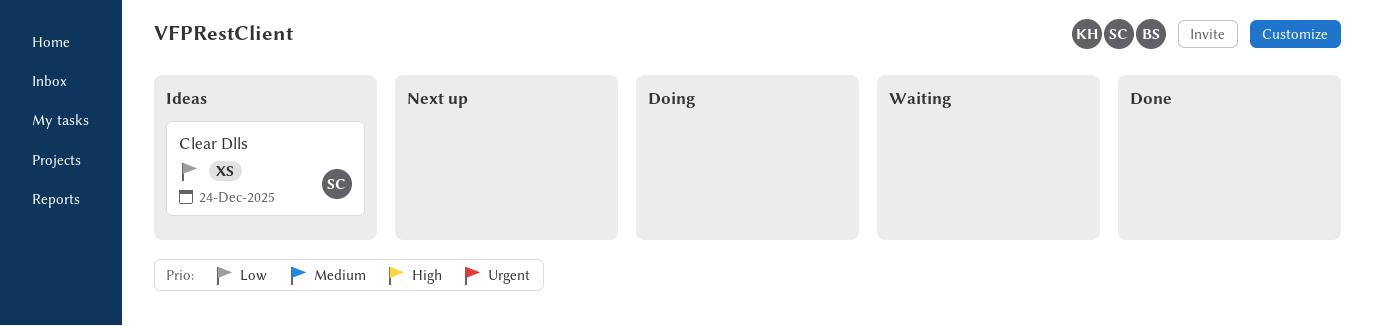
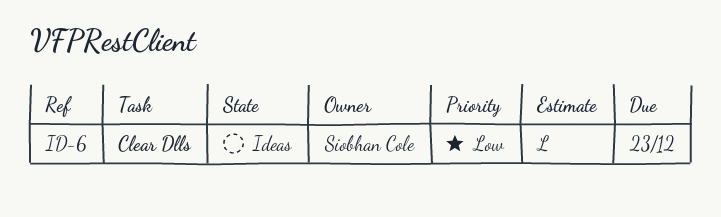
Clear Dlls, estimate: XS -> L
Clear Dlls, due: Dec 24 -> Dec 23

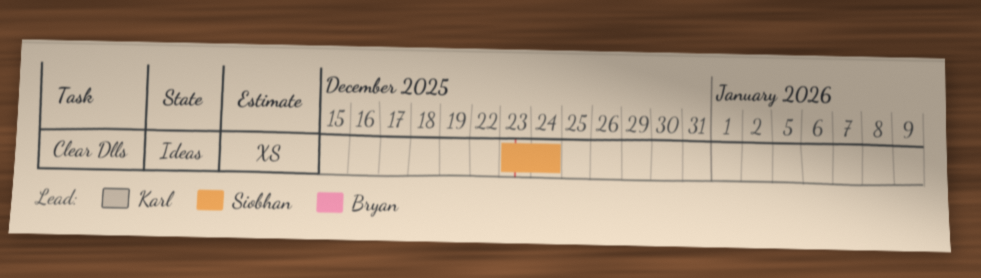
Clear Dlls, estimate: L -> XS
Clear Dlls, due: Dec 23 -> Dec 24

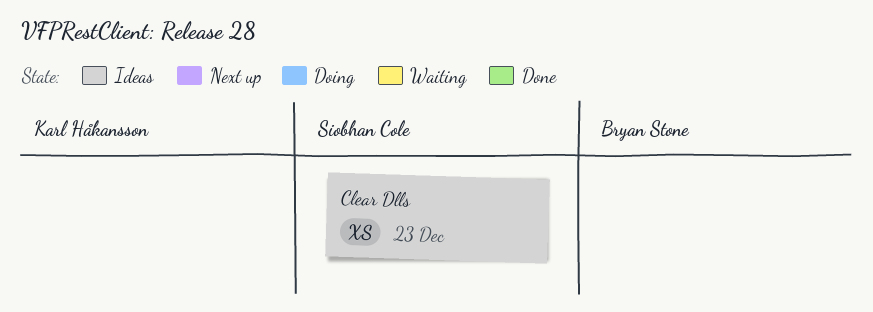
Clear Dlls, due: Dec 24 -> Dec 23

